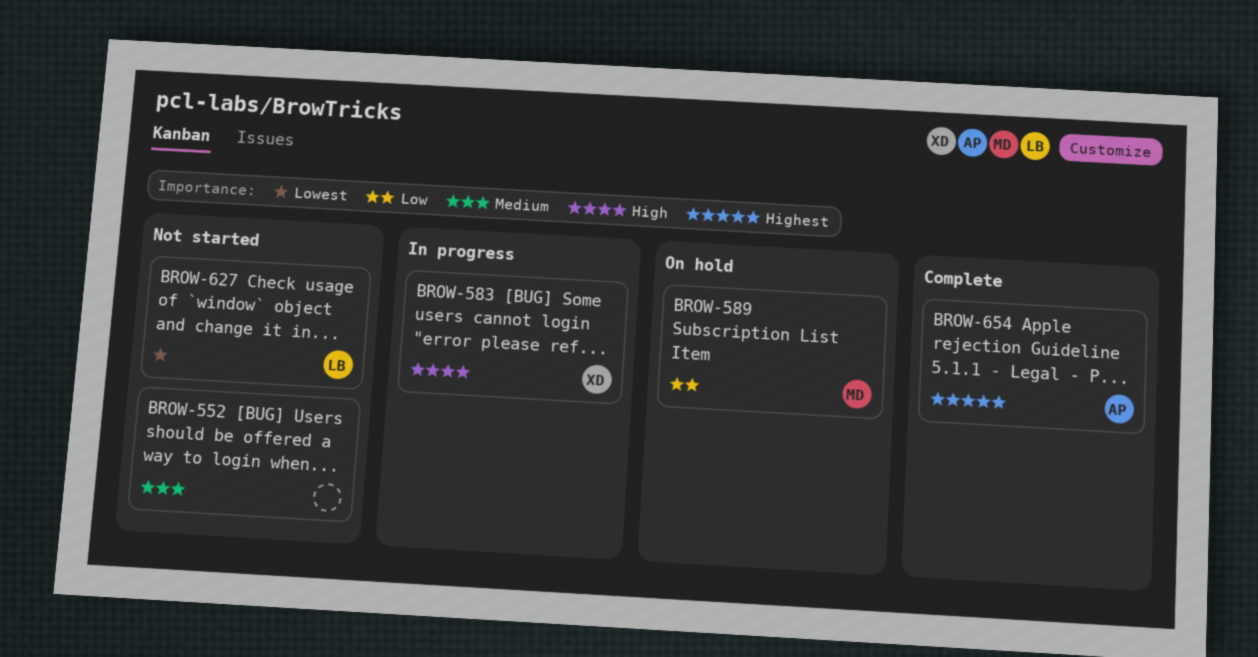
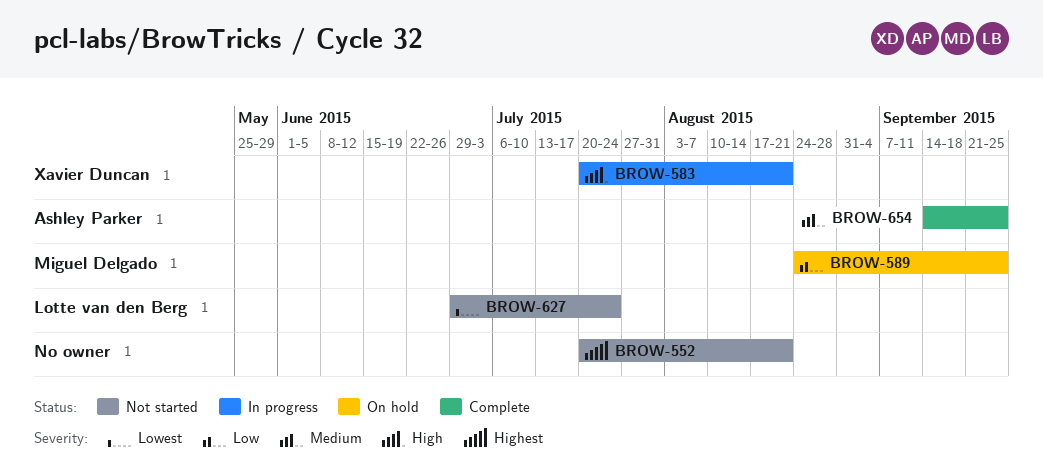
BROW-552, priority: Medium -> Highest
BROW-654, priority: Highest -> Medium

